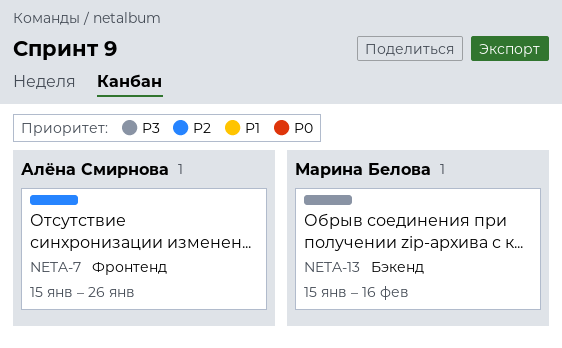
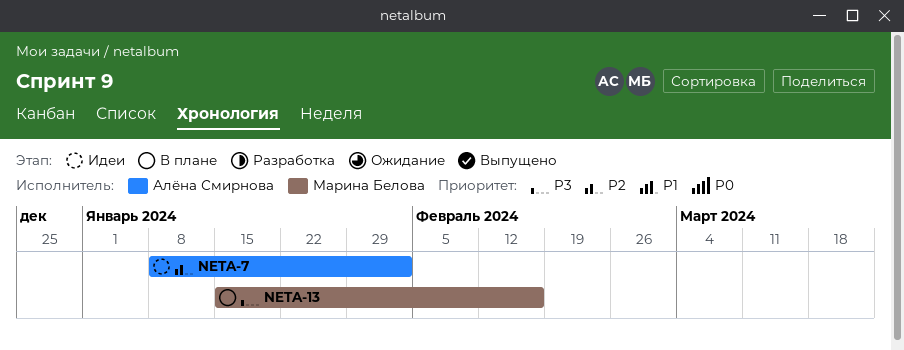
NETA-7, start: Jan 15 -> Jan 8
NETA-7, due: Jan 26 -> Feb 2

